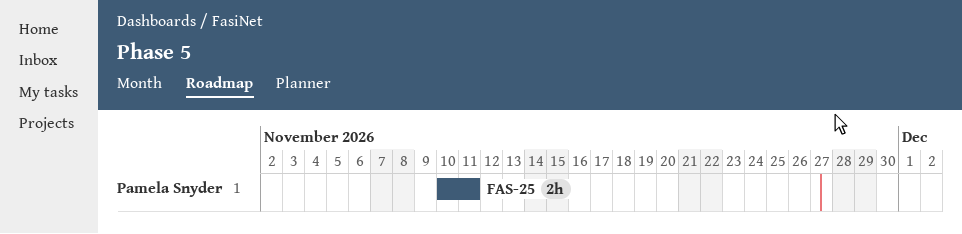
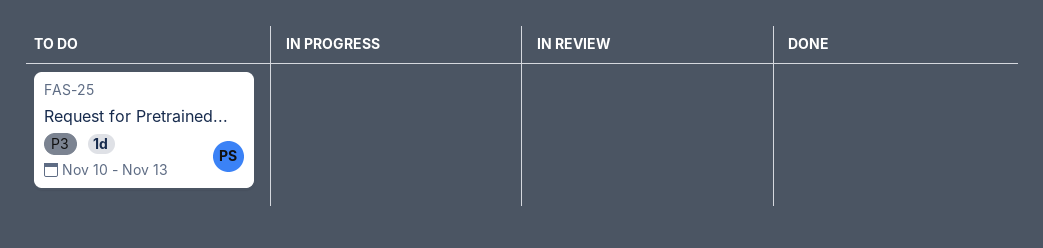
FAS-25, estimate: 2h -> 1d
FAS-25, due: Nov 11 -> Nov 13

